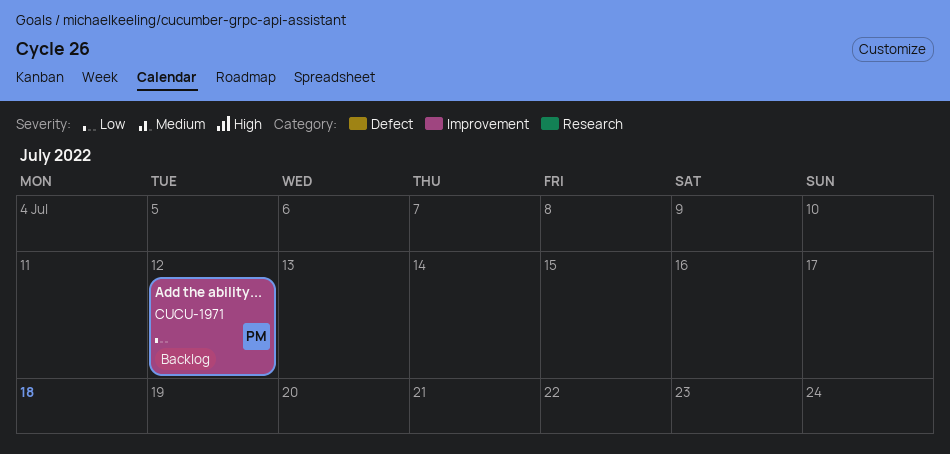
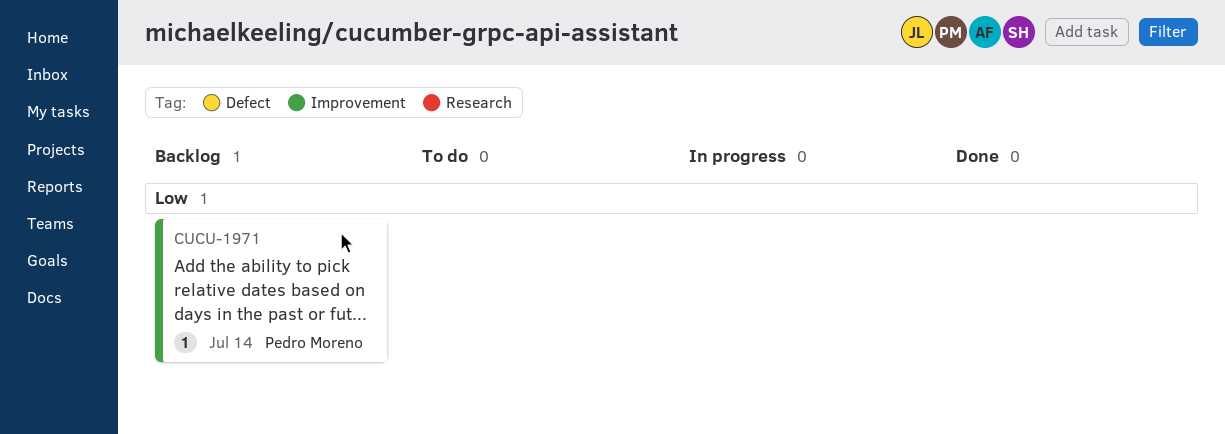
CUCU-1971, due: Jul 12 -> Jul 14

